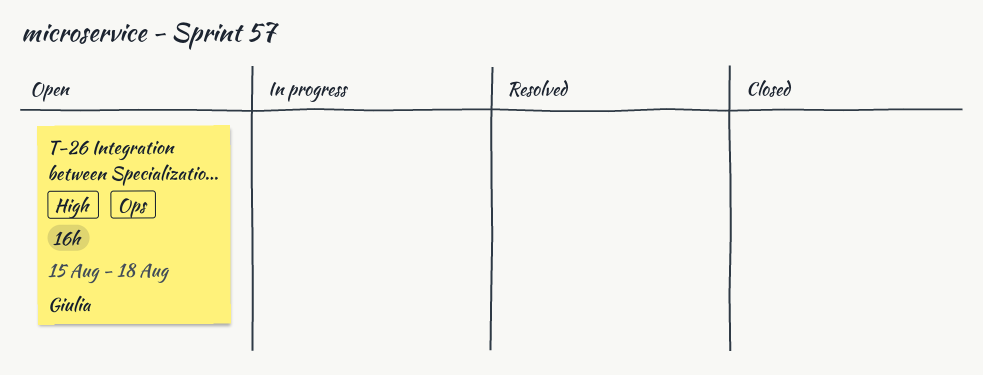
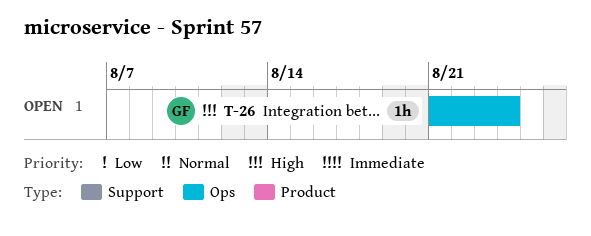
T-26, estimate: 16h -> 1h
T-26, start: Aug 15 -> Aug 21
T-26, due: Aug 18 -> Aug 24

